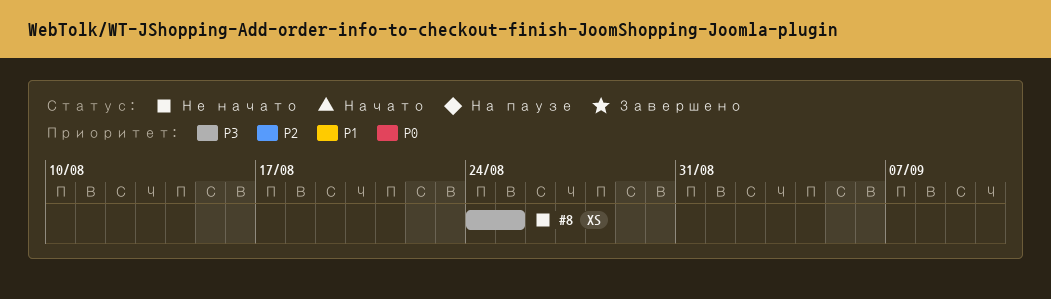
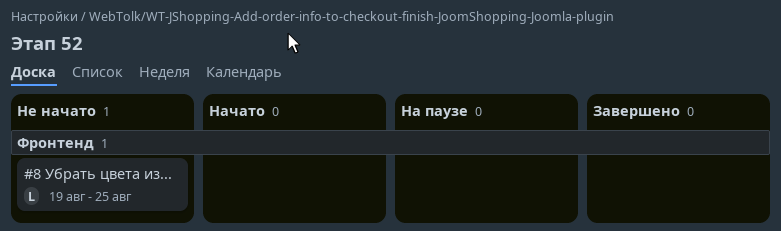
#8, estimate: XS -> L
#8, start: Aug 24 -> Aug 19

